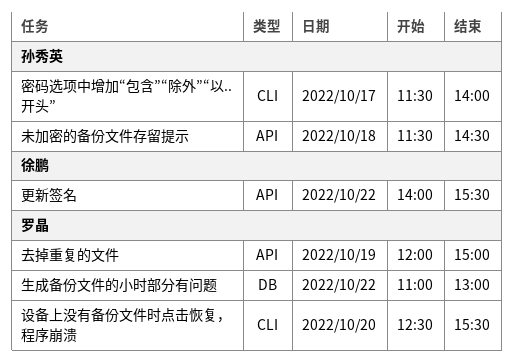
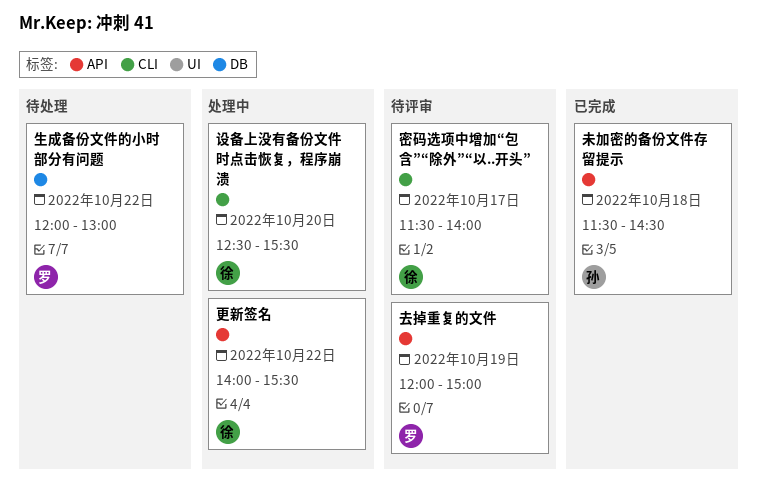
密码选项中增加“包含”“除外”“以..开头”, owner: 孙秀英 -> 徐鹏
生成备份文件的小时部分有问题, begins: 11:00 -> 12:00
设备上没有备份文件时点击恢复，程序崩溃, owner: 罗晶 -> 徐鹏

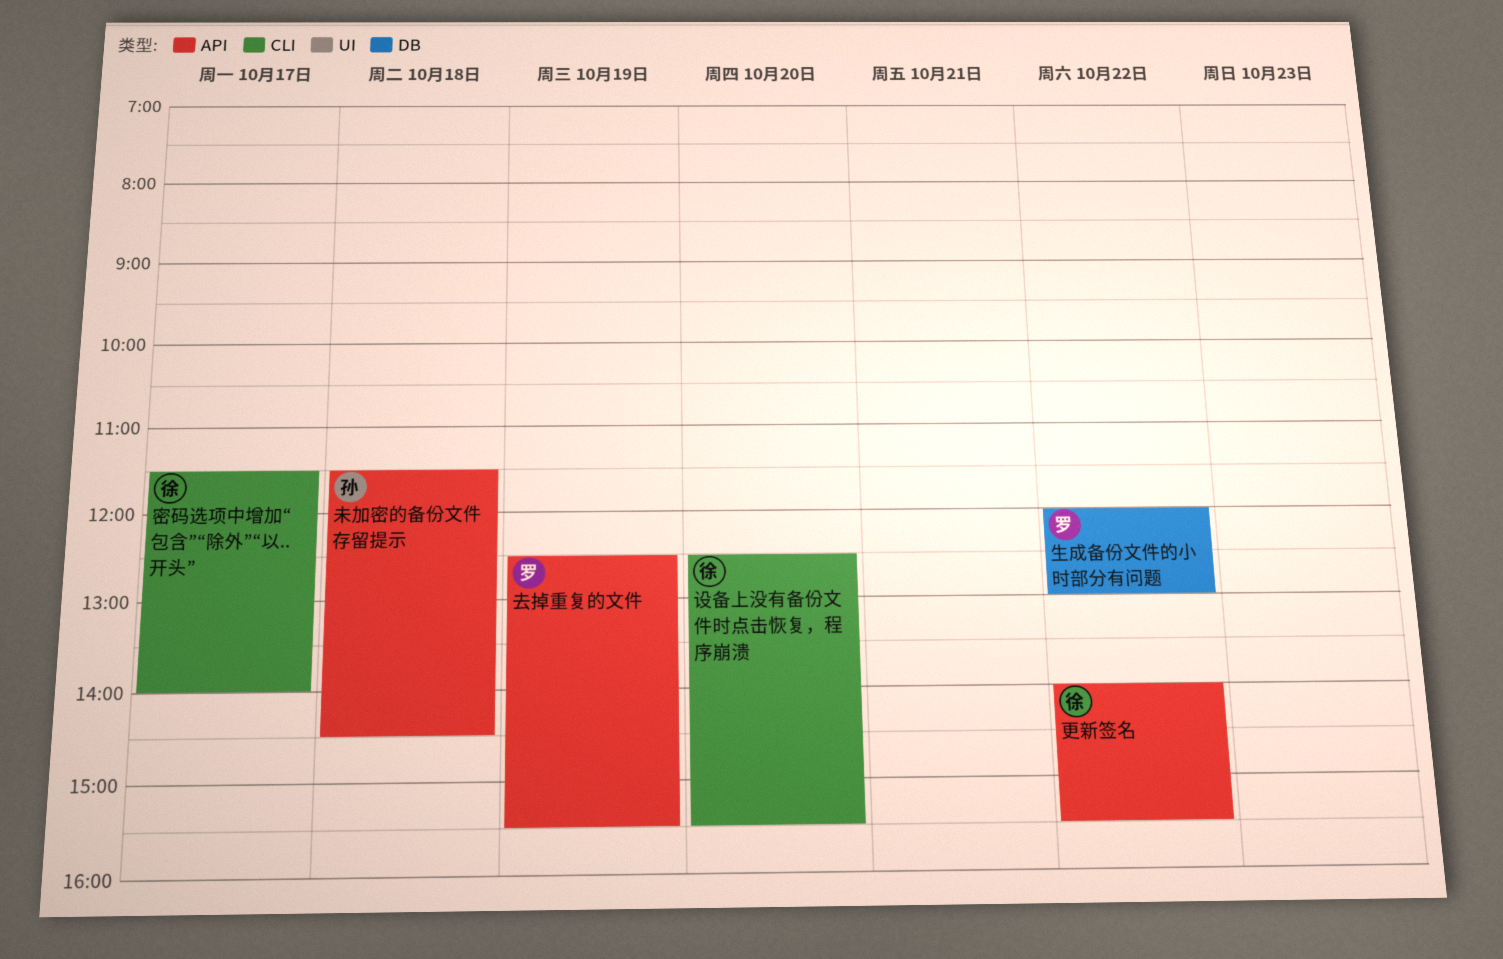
去掉重复的文件, begins: 12:00 -> 12:30
去掉重复的文件, ends: 15:00 -> 15:30

